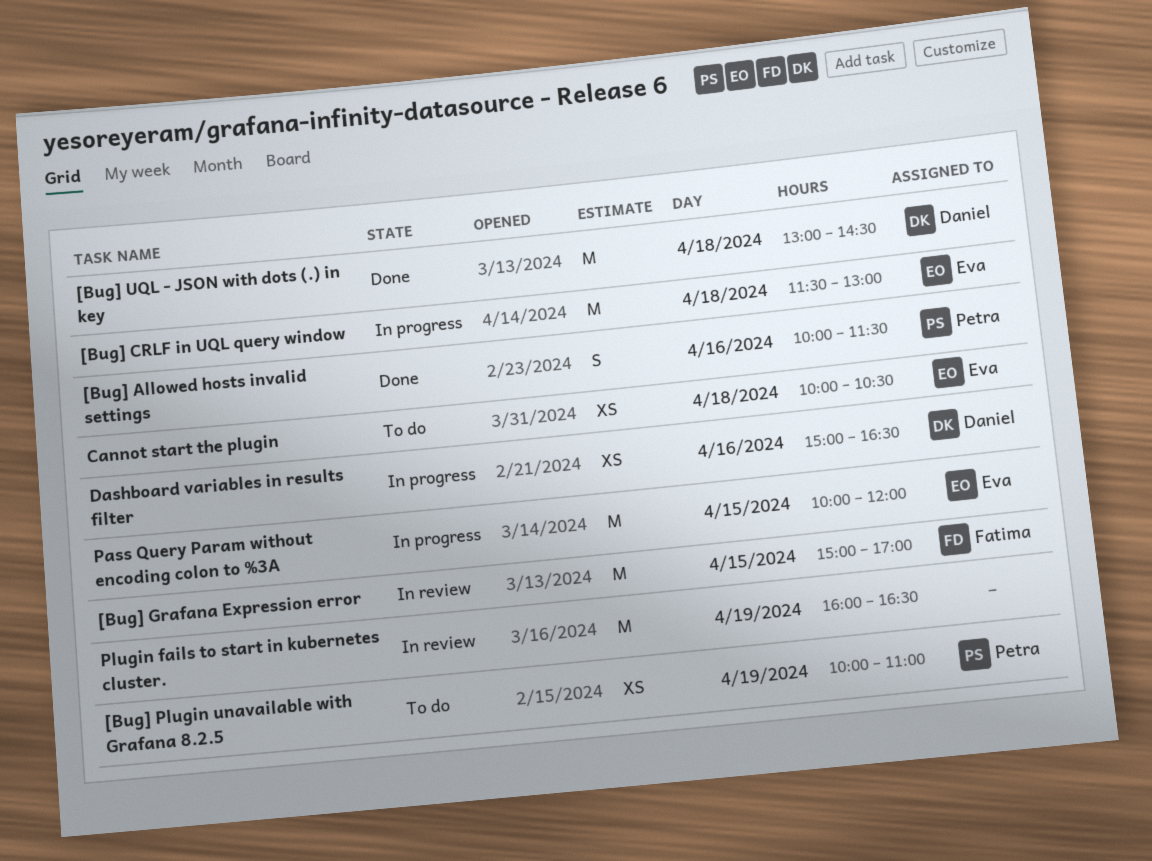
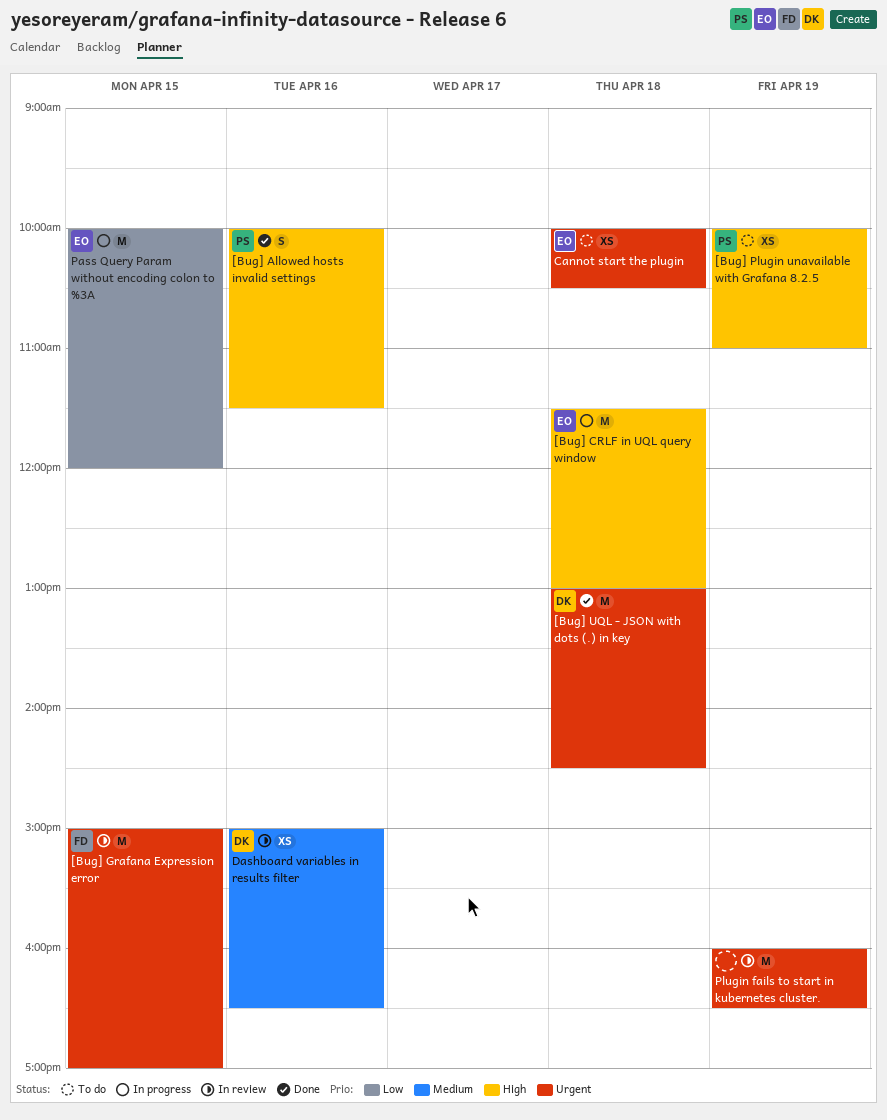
Dashboard variables in results filter, status: In progress -> In review

